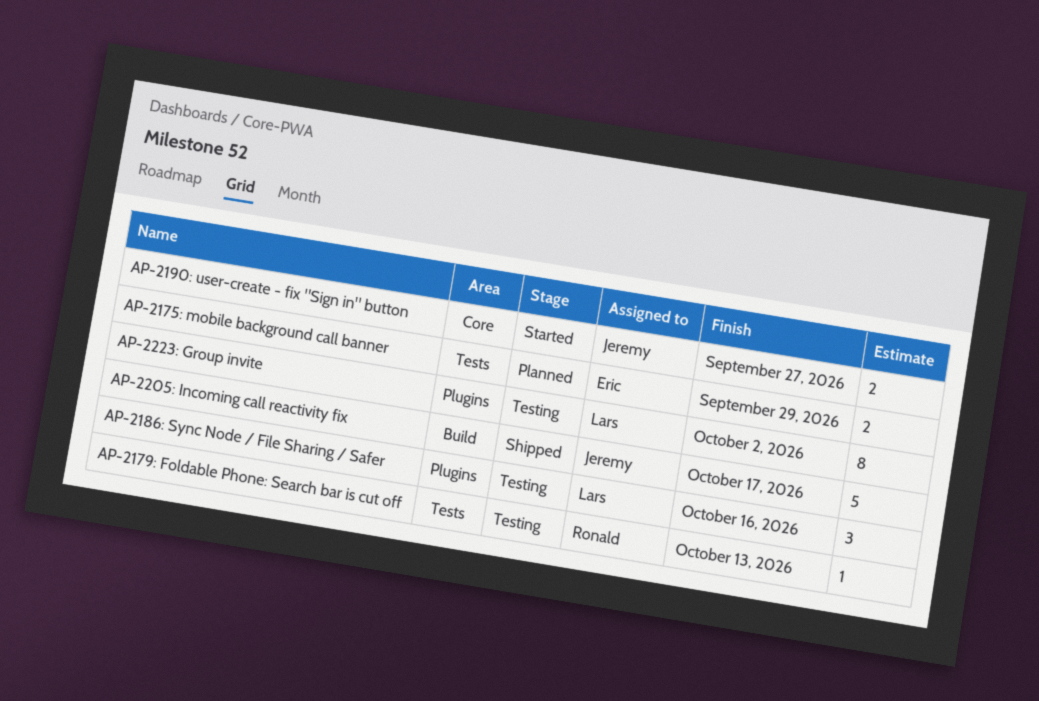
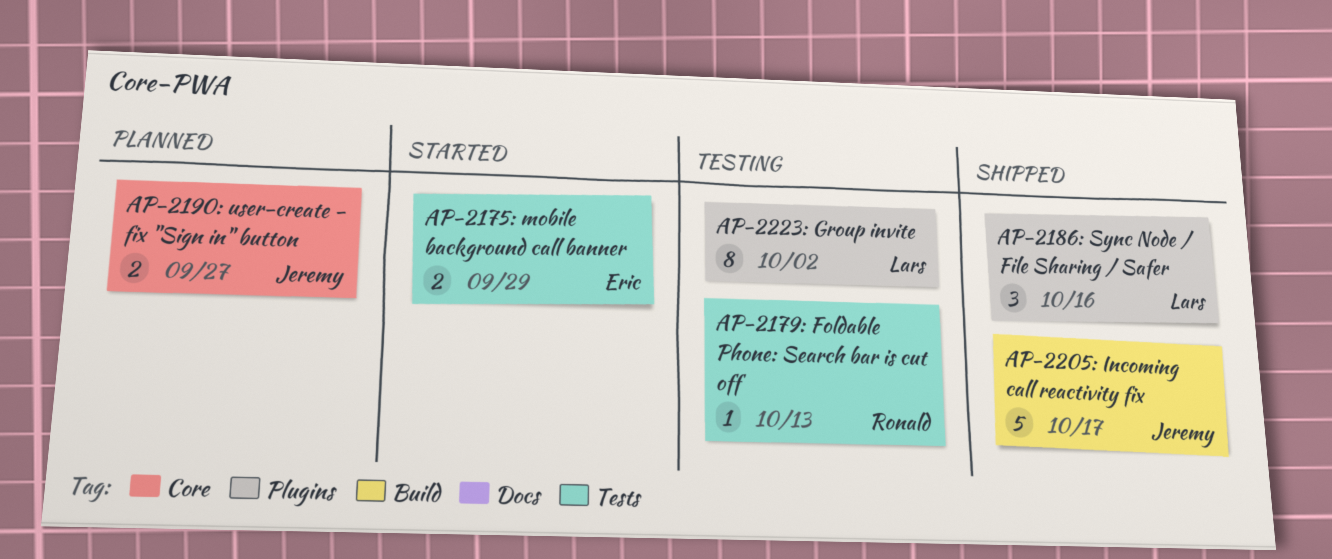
AP-2175: mobile background call banner, status: Planned -> Started
AP-2186: Sync Node / File Sharing / Safer, status: Testing -> Shipped
AP-2190: user-create - fix "Sign in" button, status: Started -> Planned

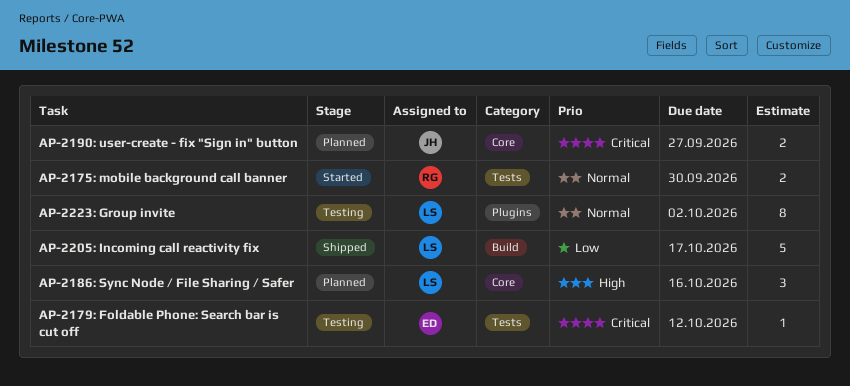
AP-2175: mobile background call banner, owner: Eric -> Ronald
AP-2175: mobile background call banner, due: Sep 29 -> Sep 30
AP-2179: Foldable Phone: Search bar is cut off, owner: Ronald -> Eric
AP-2179: Foldable Phone: Search bar is cut off, due: Oct 13 -> Oct 12
AP-2186: Sync Node / File Sharing / Safer, status: Shipped -> Planned
AP-2186: Sync Node / File Sharing / Safer, label: Plugins -> Core
AP-2205: Incoming call reactivity fix, owner: Jeremy -> Lars

